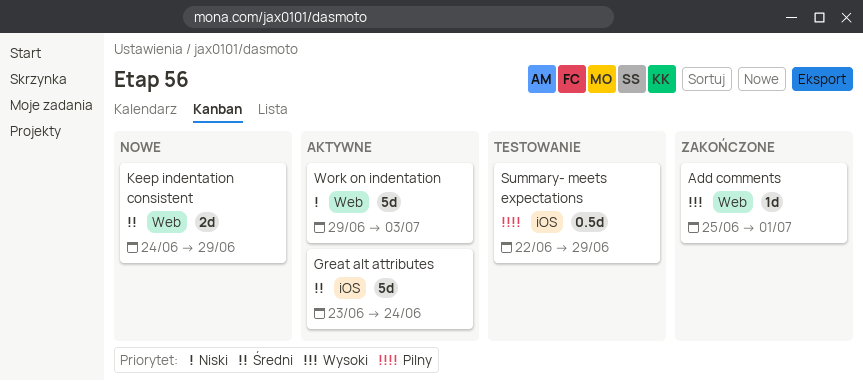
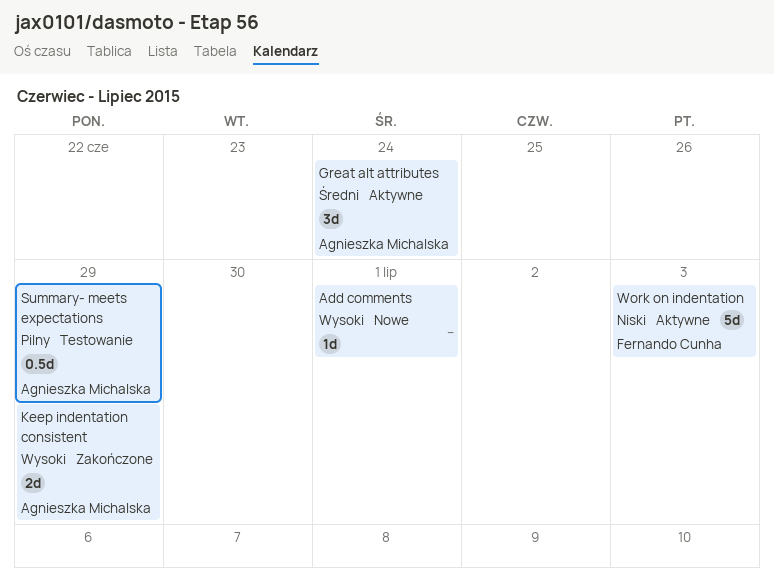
Add comments, status: Zakończone -> Nowe
Great alt attributes, estimate: 5d -> 3d
Keep indentation consistent, status: Nowe -> Zakończone
Keep indentation consistent, priority: Średni -> Wysoki

